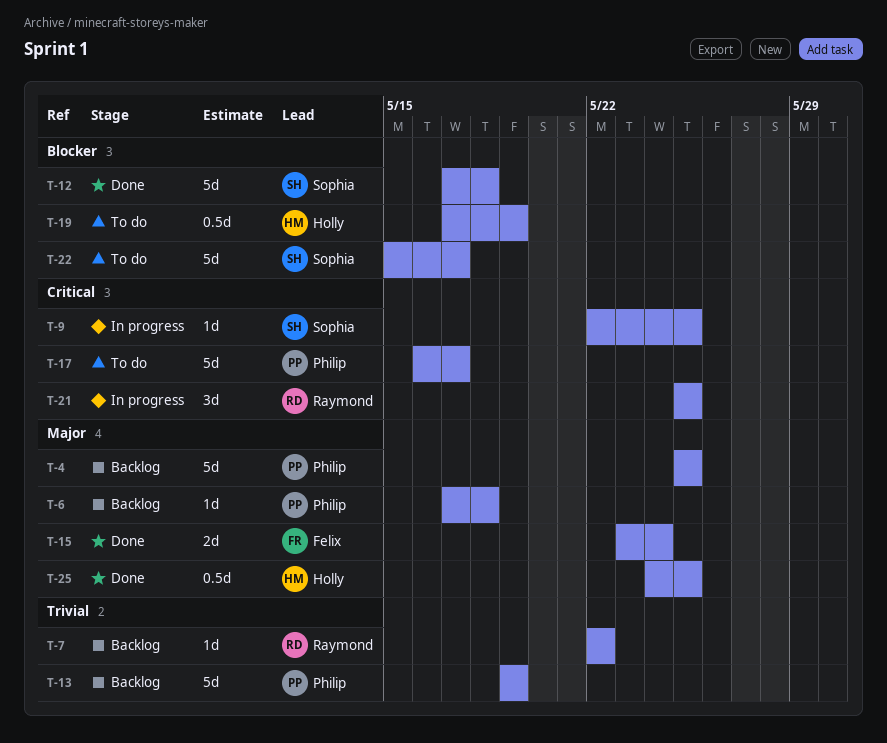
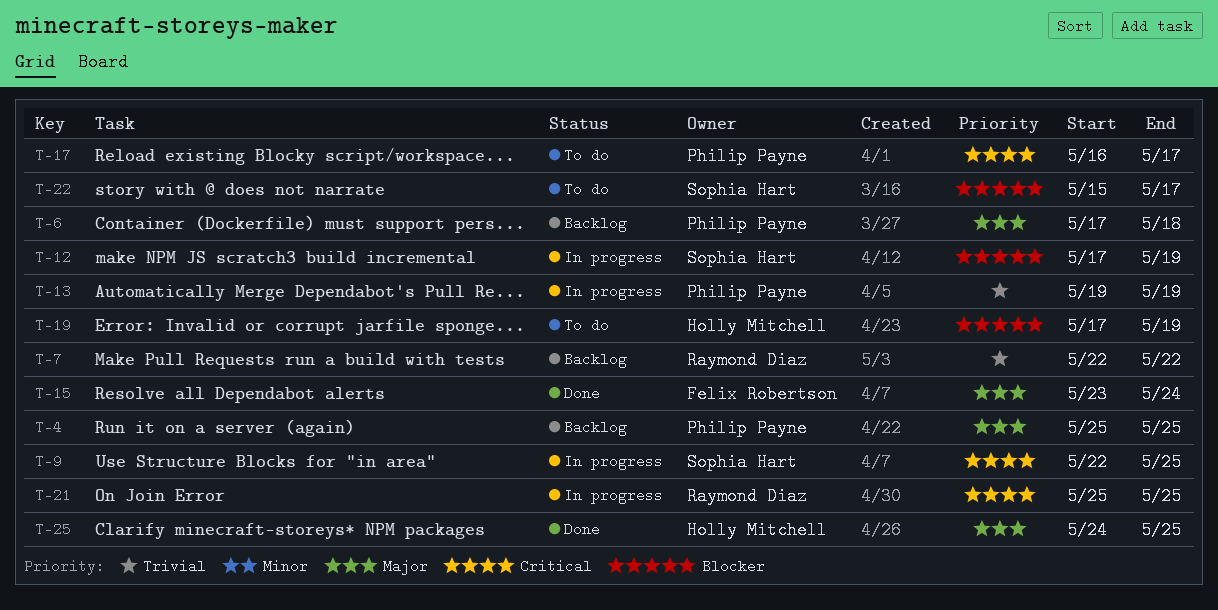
T-12, status: Done -> In progress
T-12, due: May 18 -> May 19
T-13, status: Backlog -> In progress

